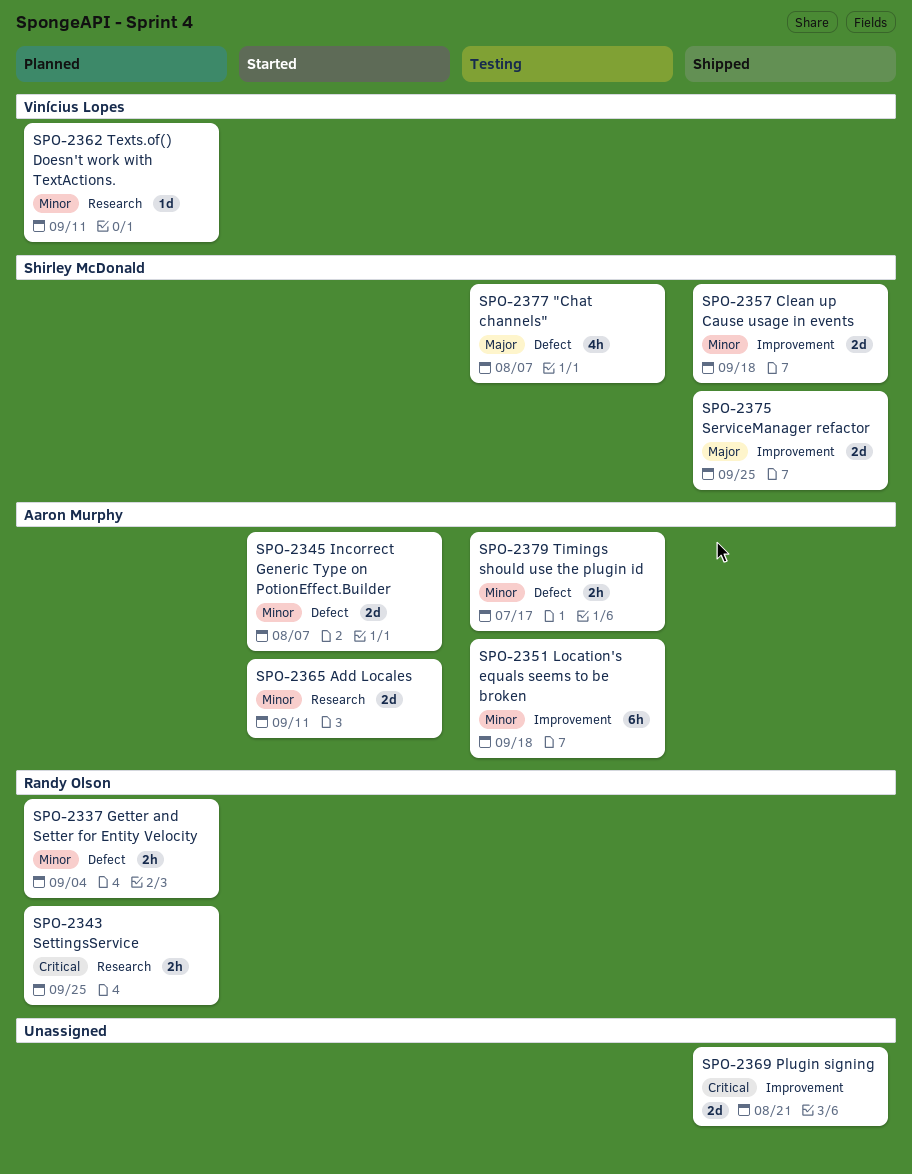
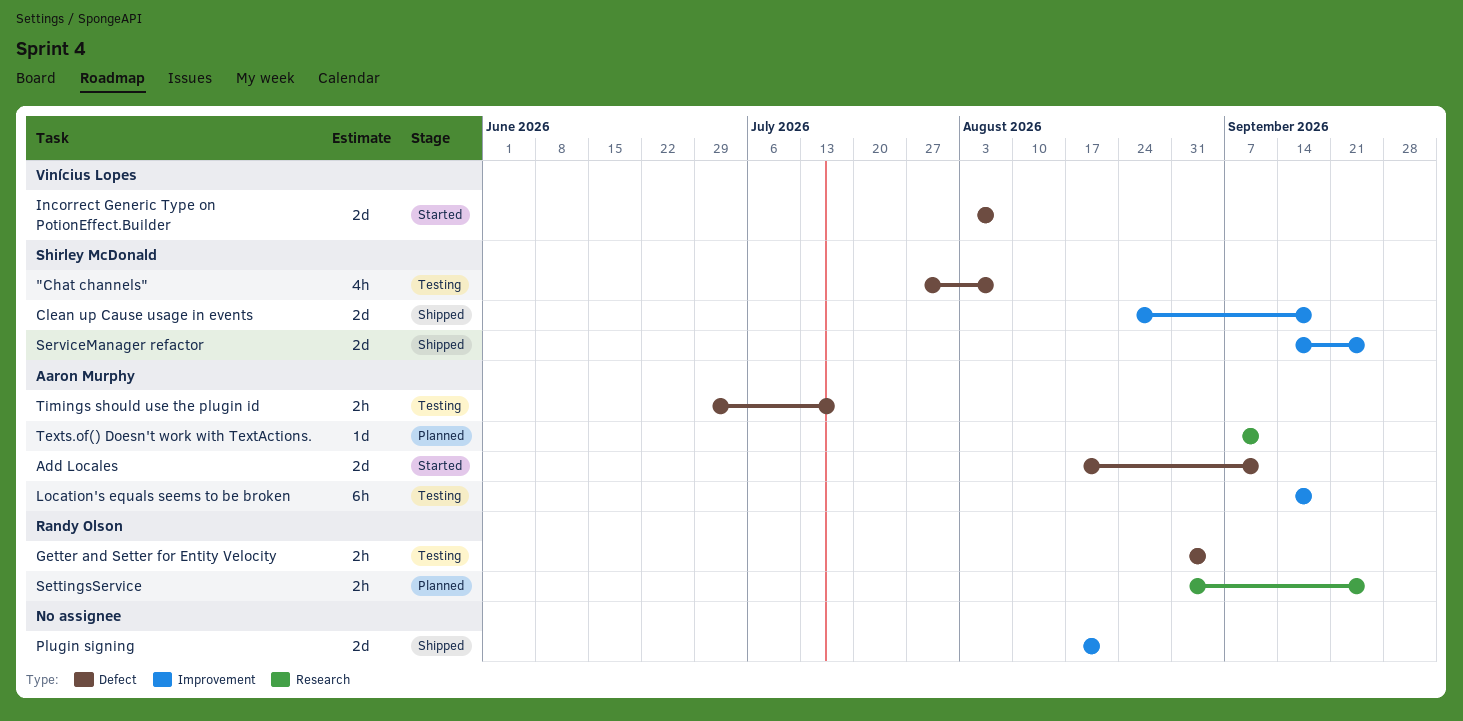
Add Locales, label: Research -> Defect
Getter and Setter for Entity Velocity, status: Planned -> Testing
Incorrect Generic Type on PotionEffect.Builder, owner: Aaron Murphy -> Vinícius Lopes
Texts.of() Doesn't work with TextActions., owner: Vinícius Lopes -> Aaron Murphy

